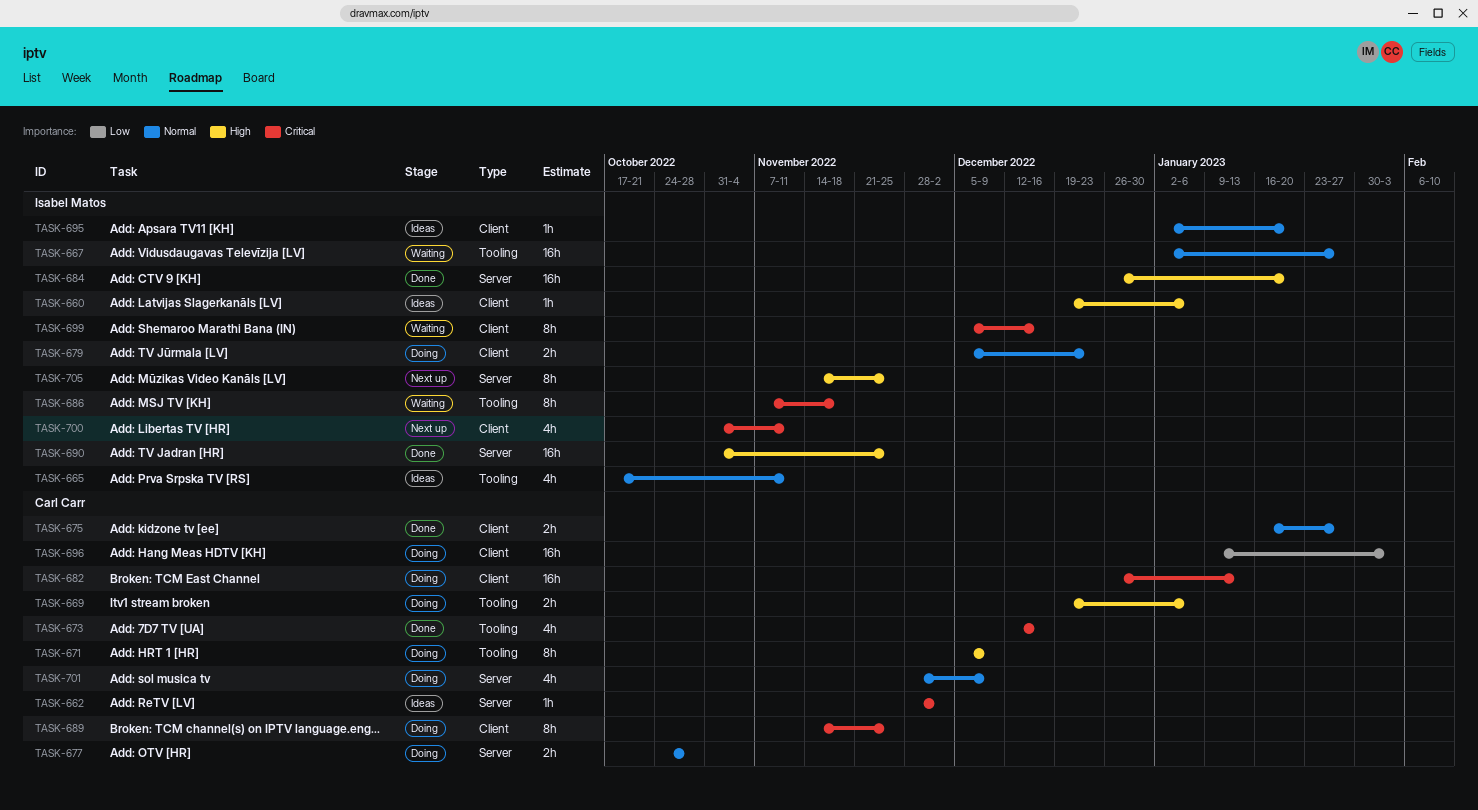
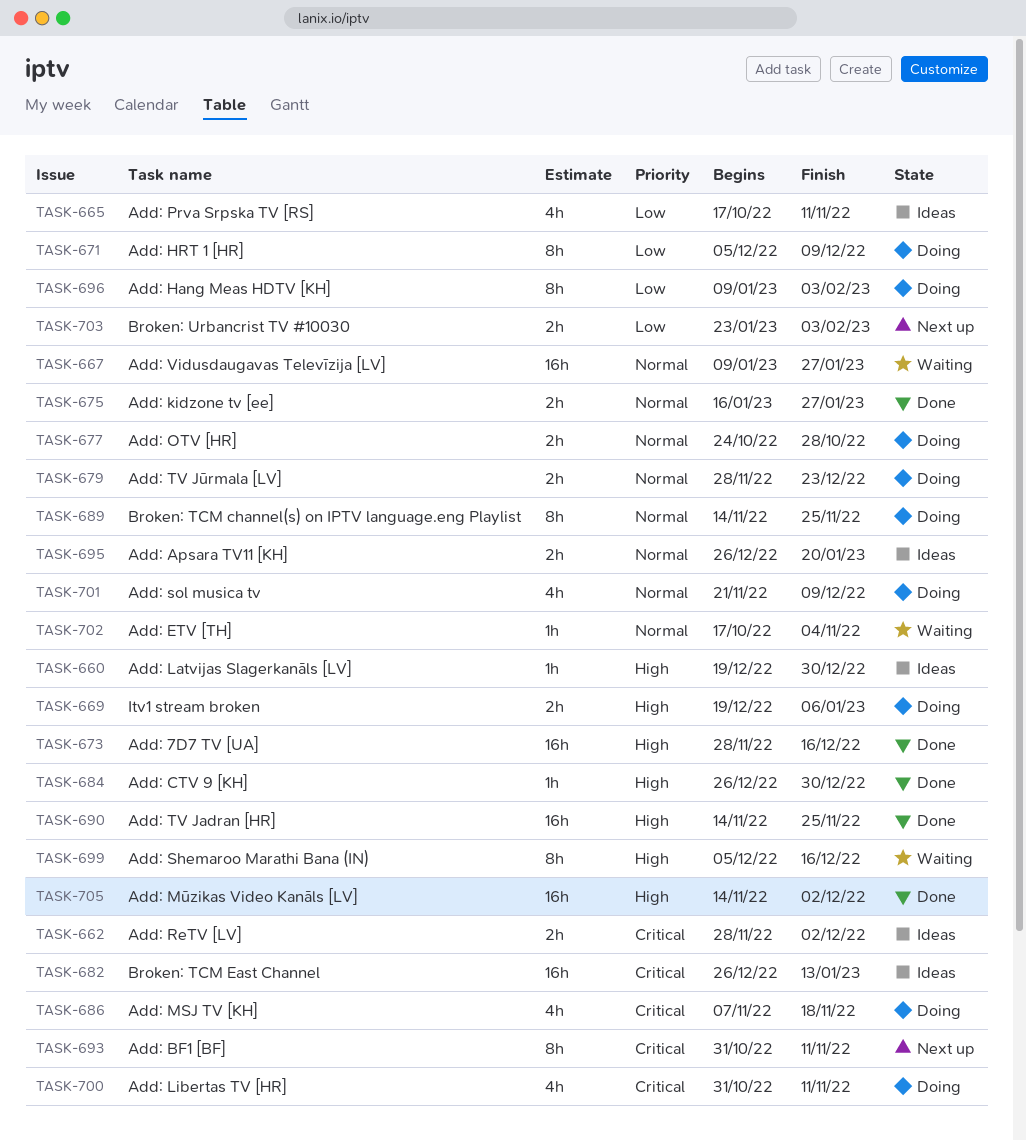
TASK-660, due: Jan 6 -> Dec 30
TASK-662, estimate: 1h -> 2h
TASK-665, priority: Normal -> Low
TASK-667, start: Jan 2 -> Jan 9
TASK-671, priority: High -> Low
TASK-673, priority: Critical -> High
TASK-673, estimate: 4h -> 16h
TASK-673, start: Dec 12 -> Nov 28
TASK-679, start: Dec 5 -> Nov 28
TASK-682, status: Doing -> Ideas
TASK-684, estimate: 16h -> 1h
TASK-684, due: Jan 20 -> Dec 30
TASK-686, status: Waiting -> Doing
TASK-686, estimate: 8h -> 4h
TASK-689, priority: Critical -> Normal
TASK-690, start: Oct 31 -> Nov 14
TASK-693: none -> present
TASK-695, estimate: 1h -> 2h
TASK-695, start: Jan 2 -> Dec 26
TASK-696, estimate: 16h -> 8h
TASK-699, priority: Critical -> High
TASK-700, status: Next up -> Doing
TASK-701, start: Nov 28 -> Nov 21
TASK-702: none -> present
TASK-703: none -> present
TASK-705, status: Next up -> Done
TASK-705, estimate: 8h -> 16h
TASK-705, due: Nov 25 -> Dec 2

